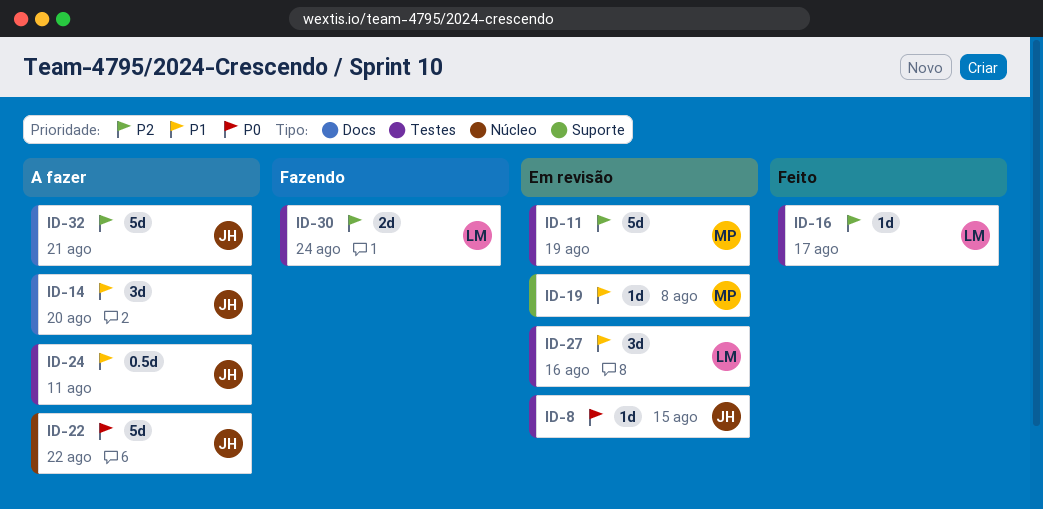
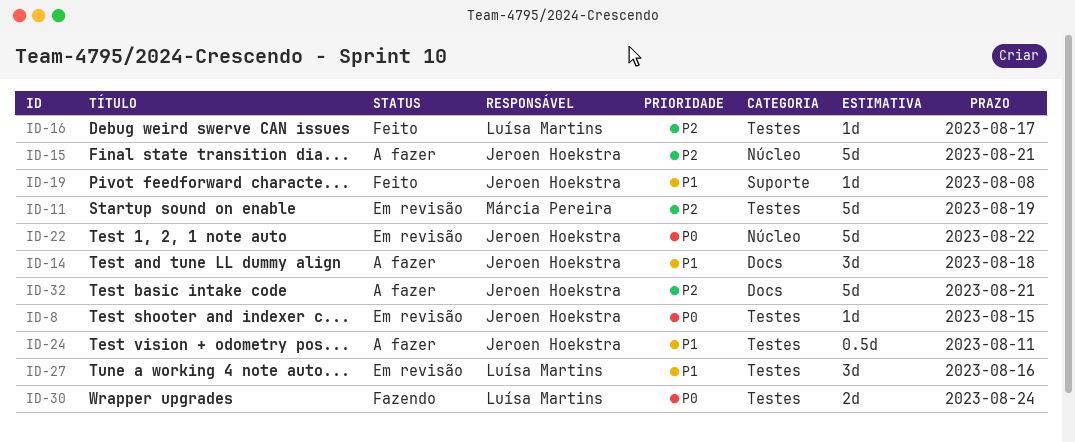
ID-14, due: Aug 20 -> Aug 18
ID-15: none -> present
ID-19, status: Em revisão -> Feito
ID-19, owner: Márcia Pereira -> Jeroen Hoekstra
ID-22, status: A fazer -> Em revisão
ID-30, priority: P2 -> P0

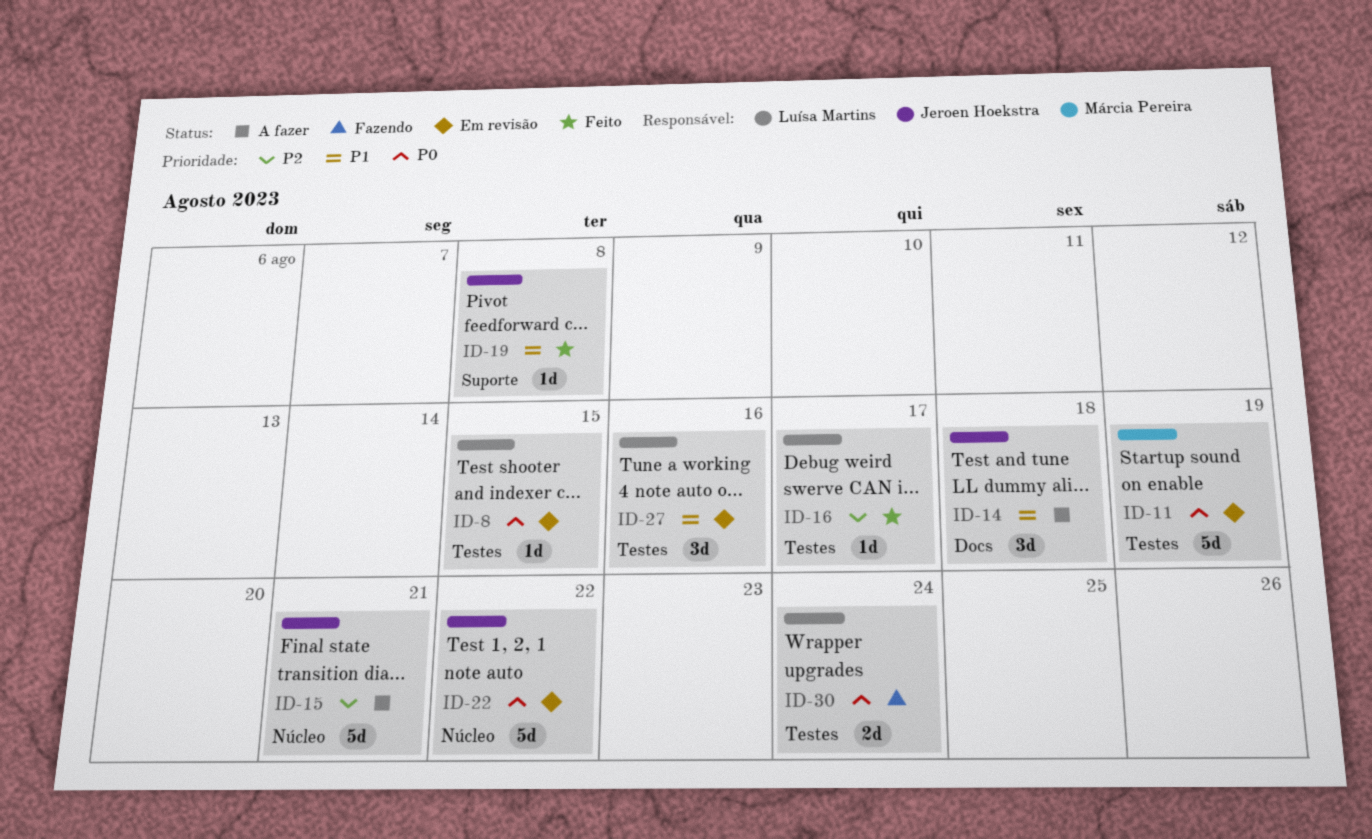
ID-8, owner: Jeroen Hoekstra -> Luísa Martins
ID-11, priority: P2 -> P0
ID-24: present -> none
ID-32: present -> none

